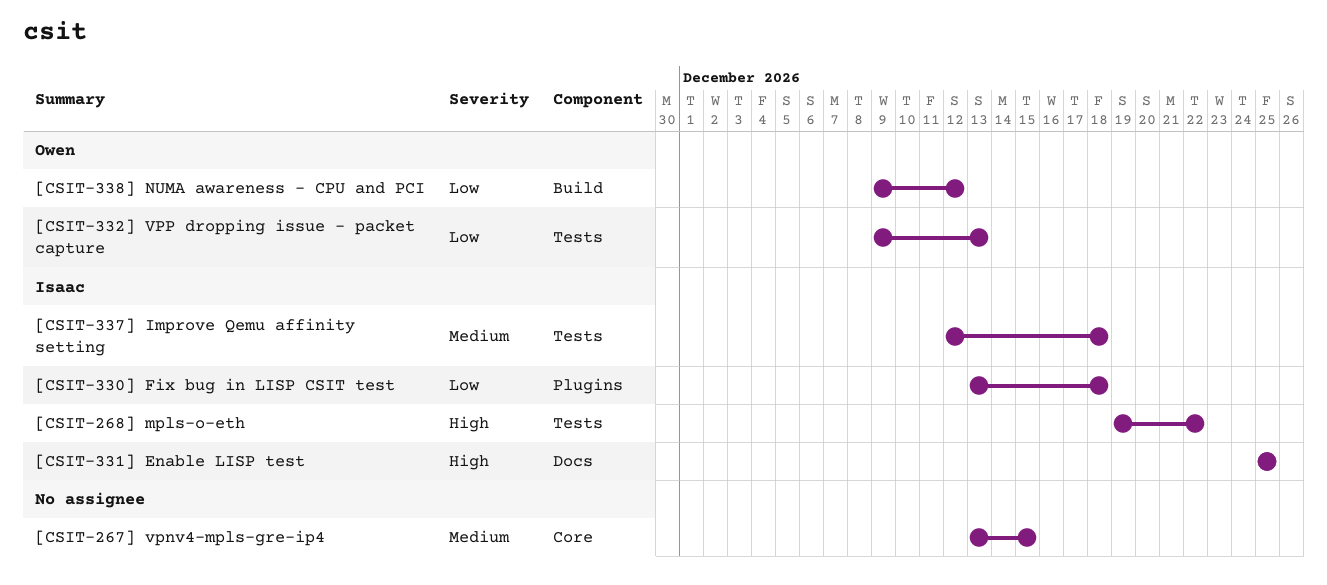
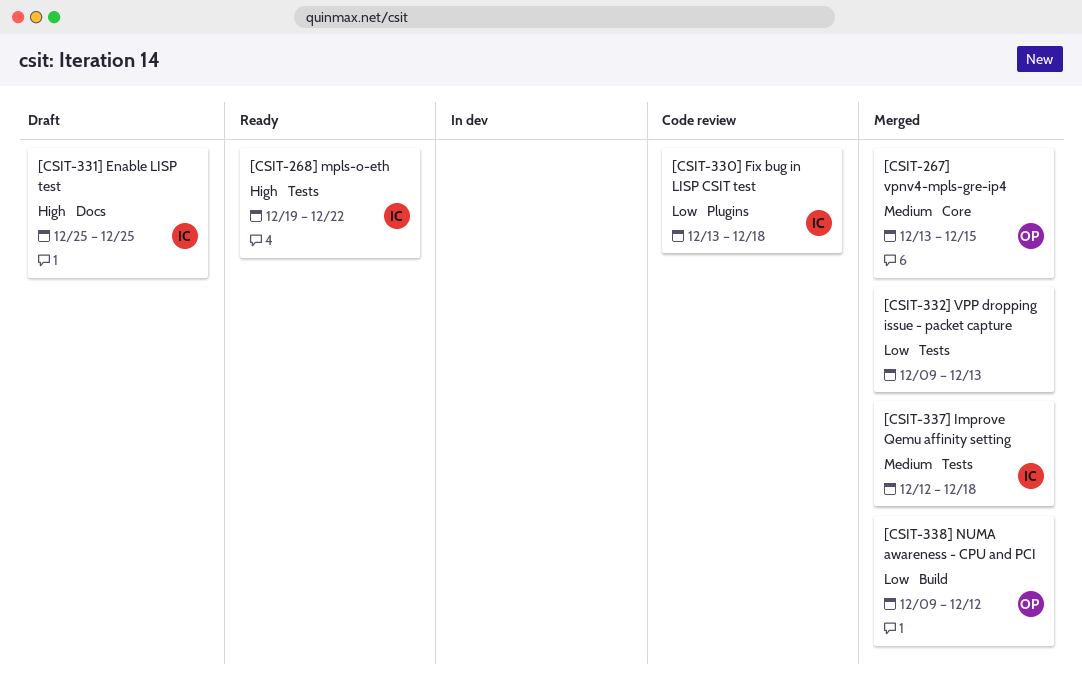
[CSIT-267] vpnv4-mpls-gre-ip4, owner: none -> Owen
[CSIT-332] VPP dropping issue - packet capture, owner: Owen -> none

